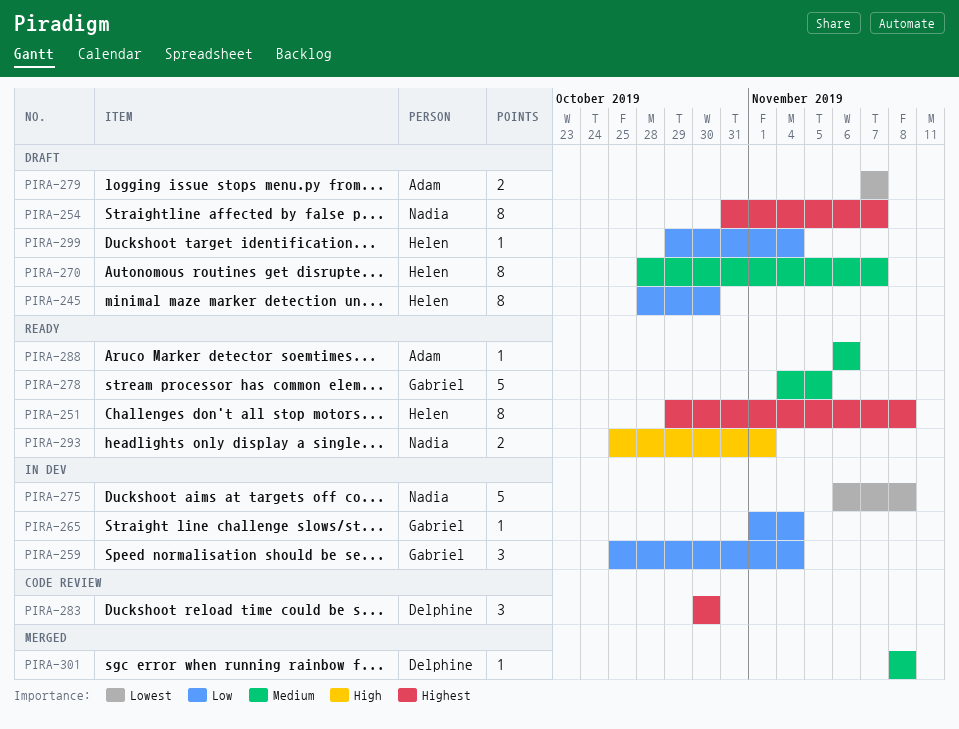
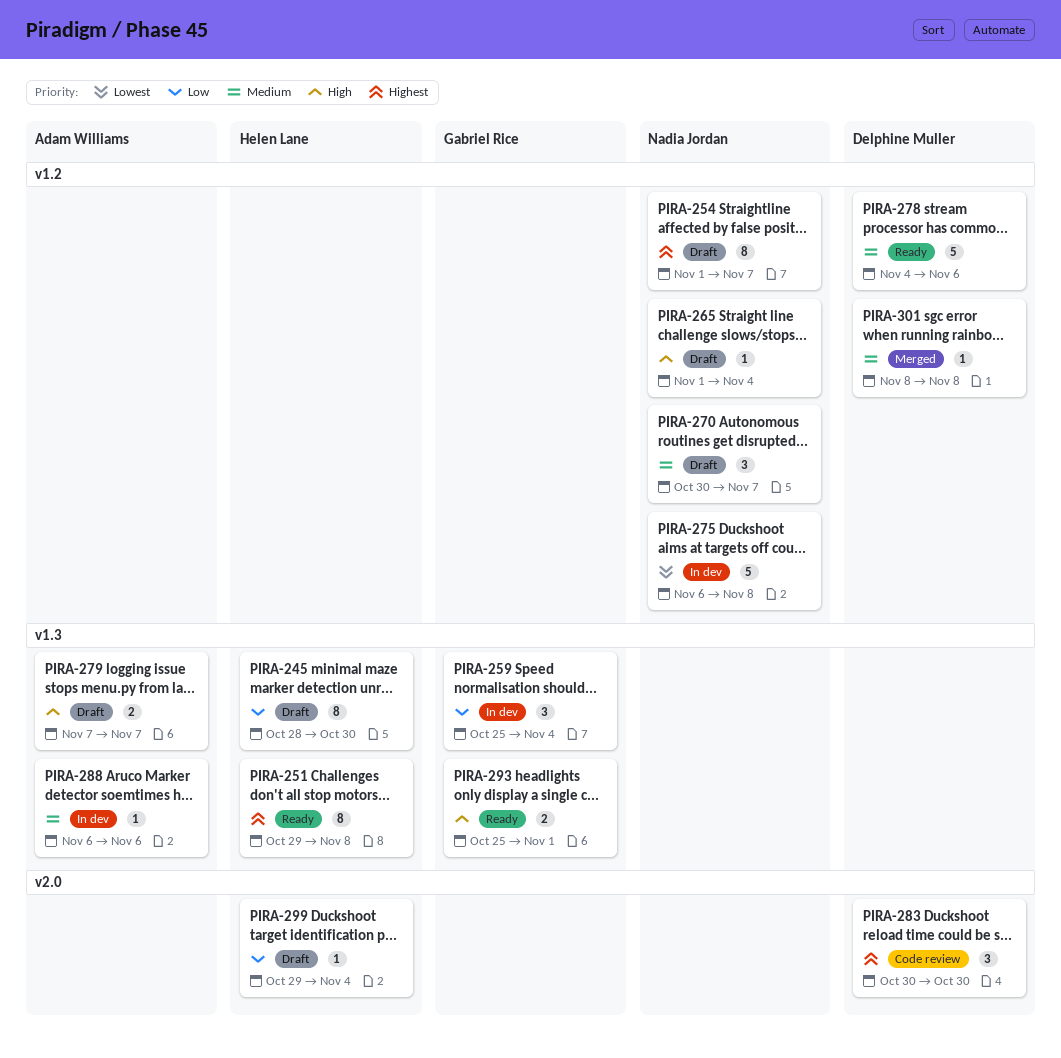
PIRA-254, start: Oct 31 -> Nov 1
PIRA-265, status: In dev -> Draft
PIRA-265, owner: Gabriel Rice -> Nadia Jordan
PIRA-265, priority: Low -> High
PIRA-270, owner: Helen Lane -> Nadia Jordan
PIRA-270, estimate: 8 -> 3
PIRA-270, start: Oct 28 -> Oct 30
PIRA-278, owner: Gabriel Rice -> Delphine Muller
PIRA-278, due: Nov 5 -> Nov 6
PIRA-279, priority: Lowest -> High
PIRA-288, status: Ready -> In dev
PIRA-293, owner: Nadia Jordan -> Gabriel Rice

